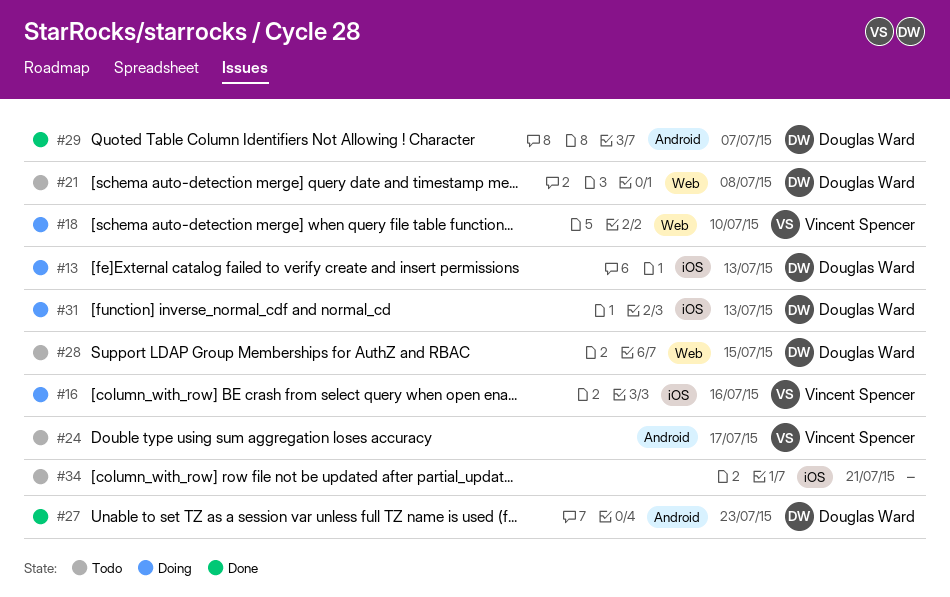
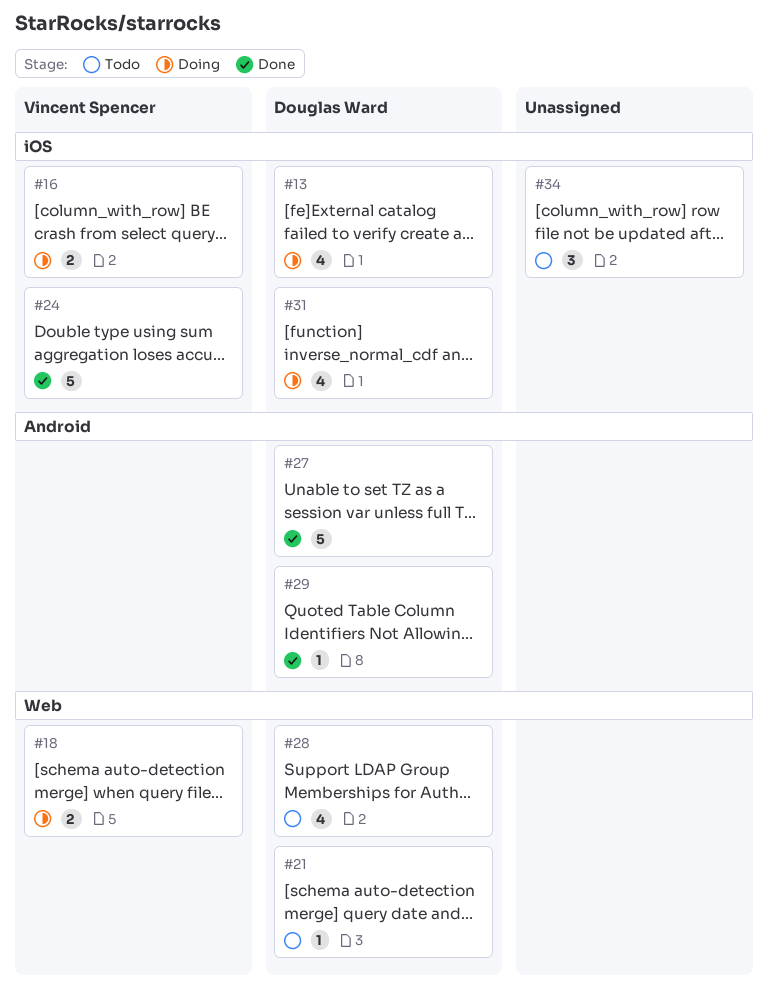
#24, status: Todo -> Done
#24, label: Android -> iOS

